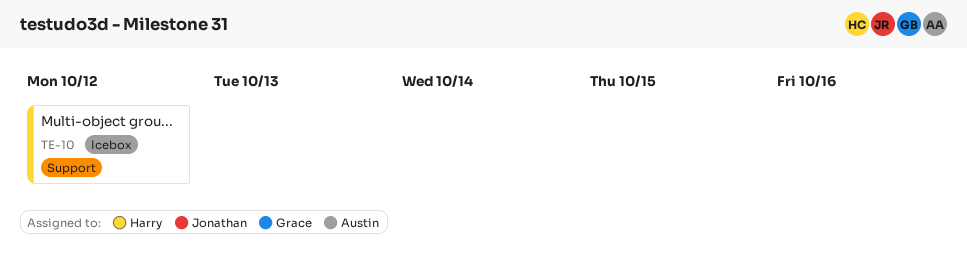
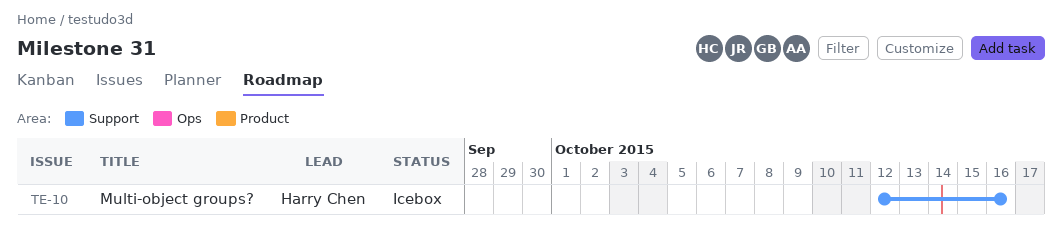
TE-10, due: Oct 12 -> Oct 16

